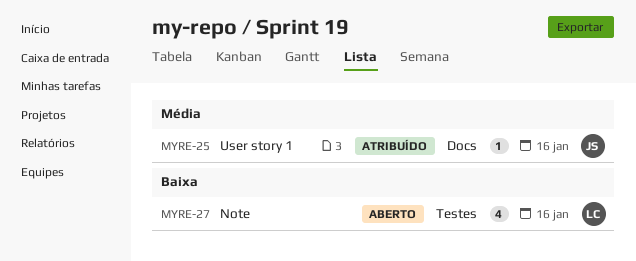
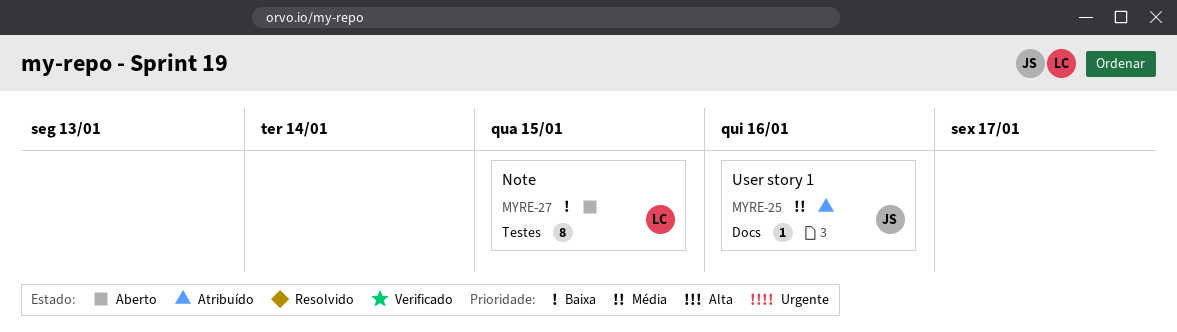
MYRE-27, estimate: 4 -> 8
MYRE-27, due: Jan 16 -> Jan 15

